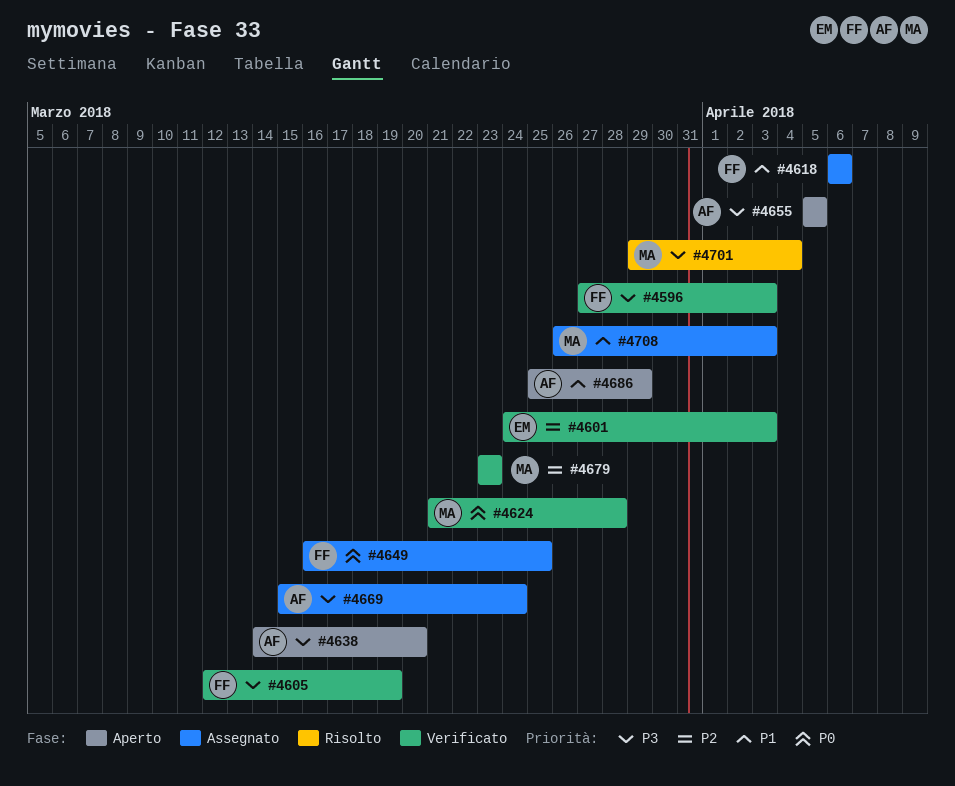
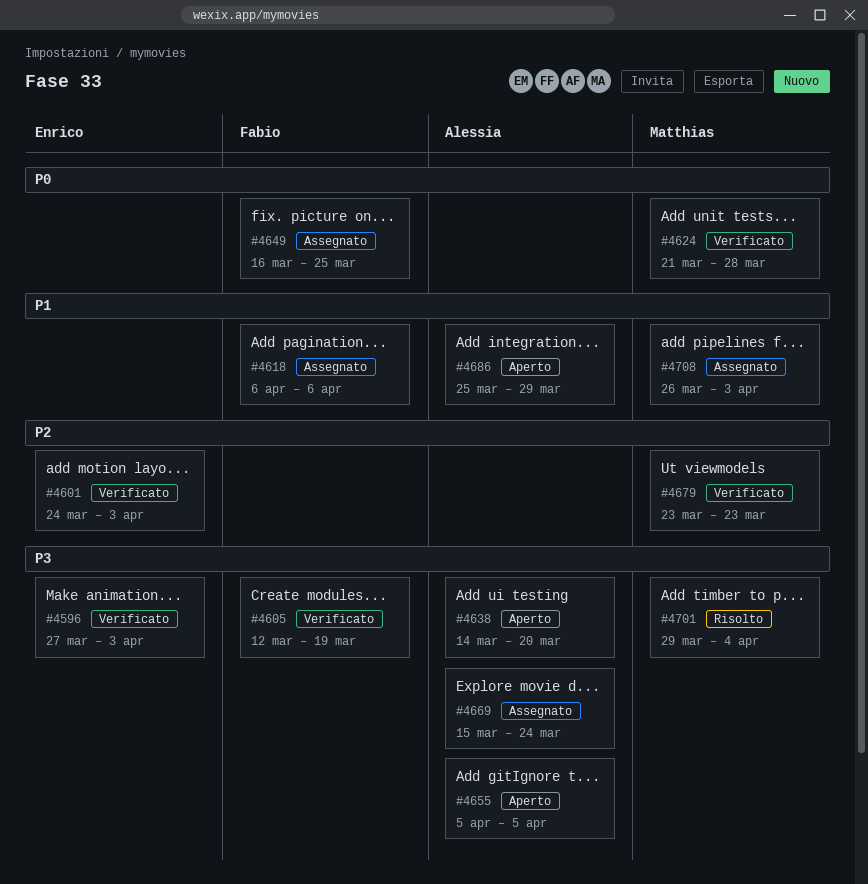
#4596, owner: Fabio -> Enrico

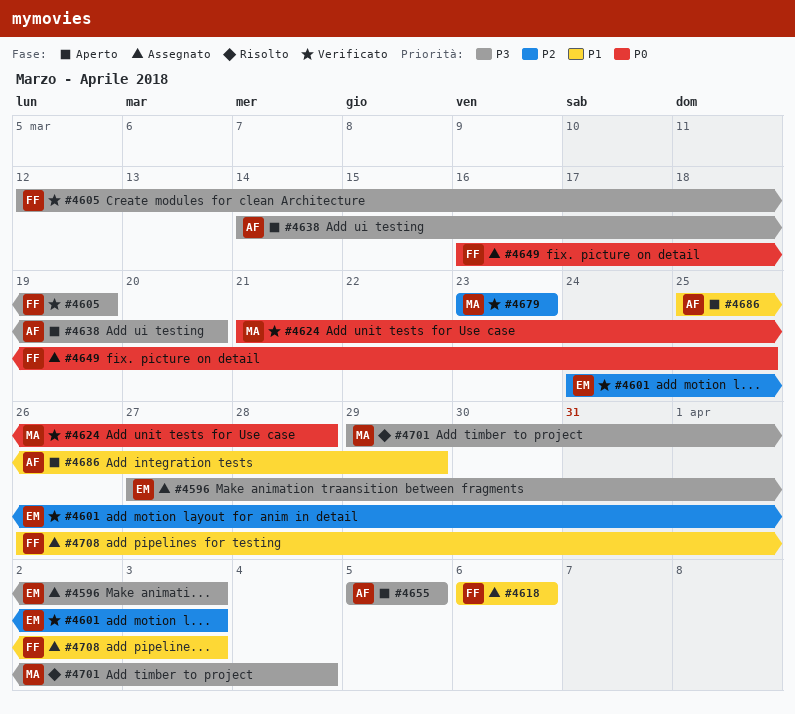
#4596, status: Verificato -> Assegnato
#4669: present -> none
#4708, owner: Matthias -> Fabio

